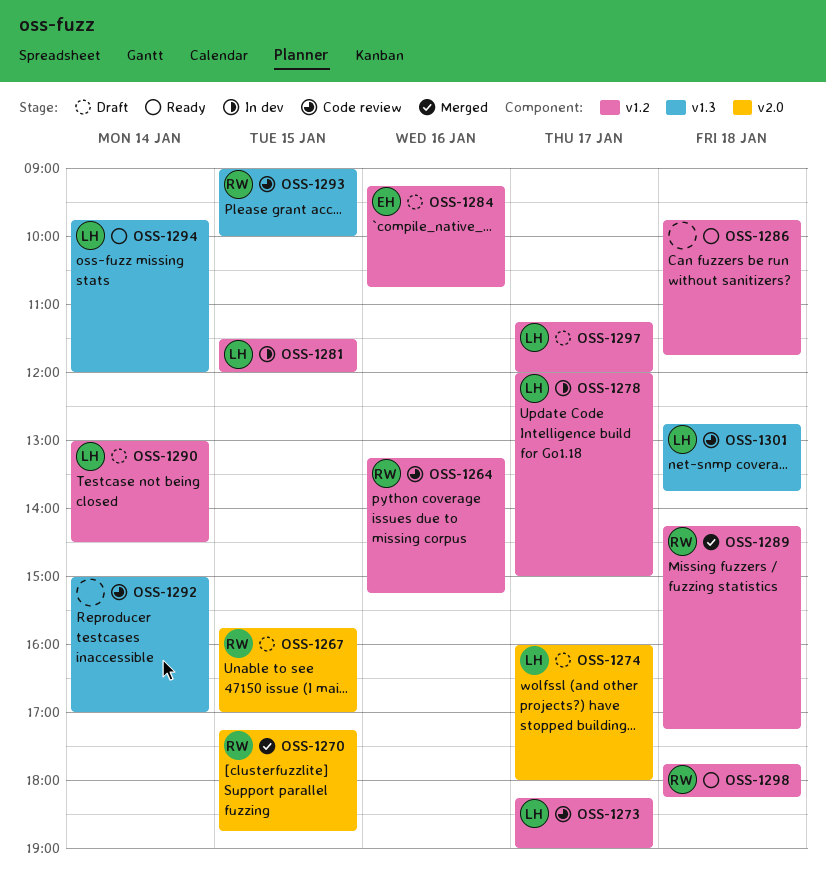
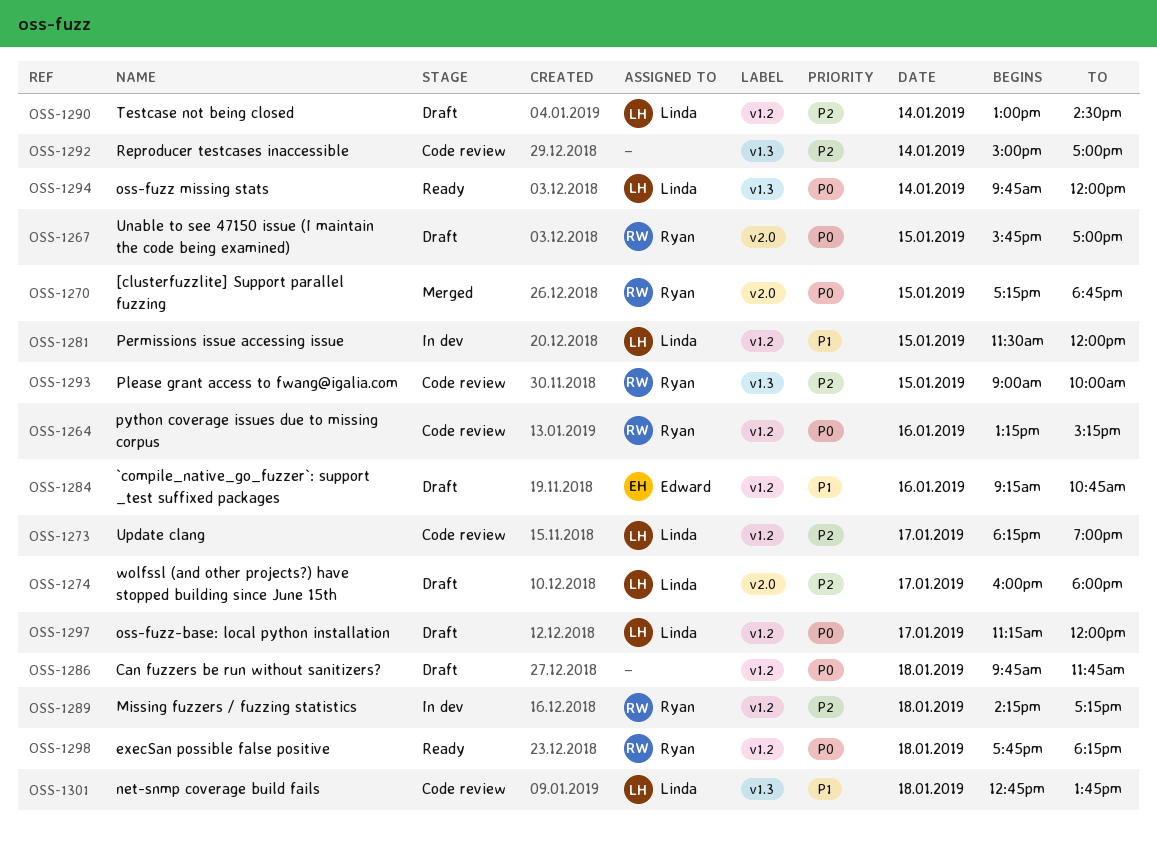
OSS-1278: present -> none
OSS-1286, status: Ready -> Draft
OSS-1289, status: Merged -> In dev

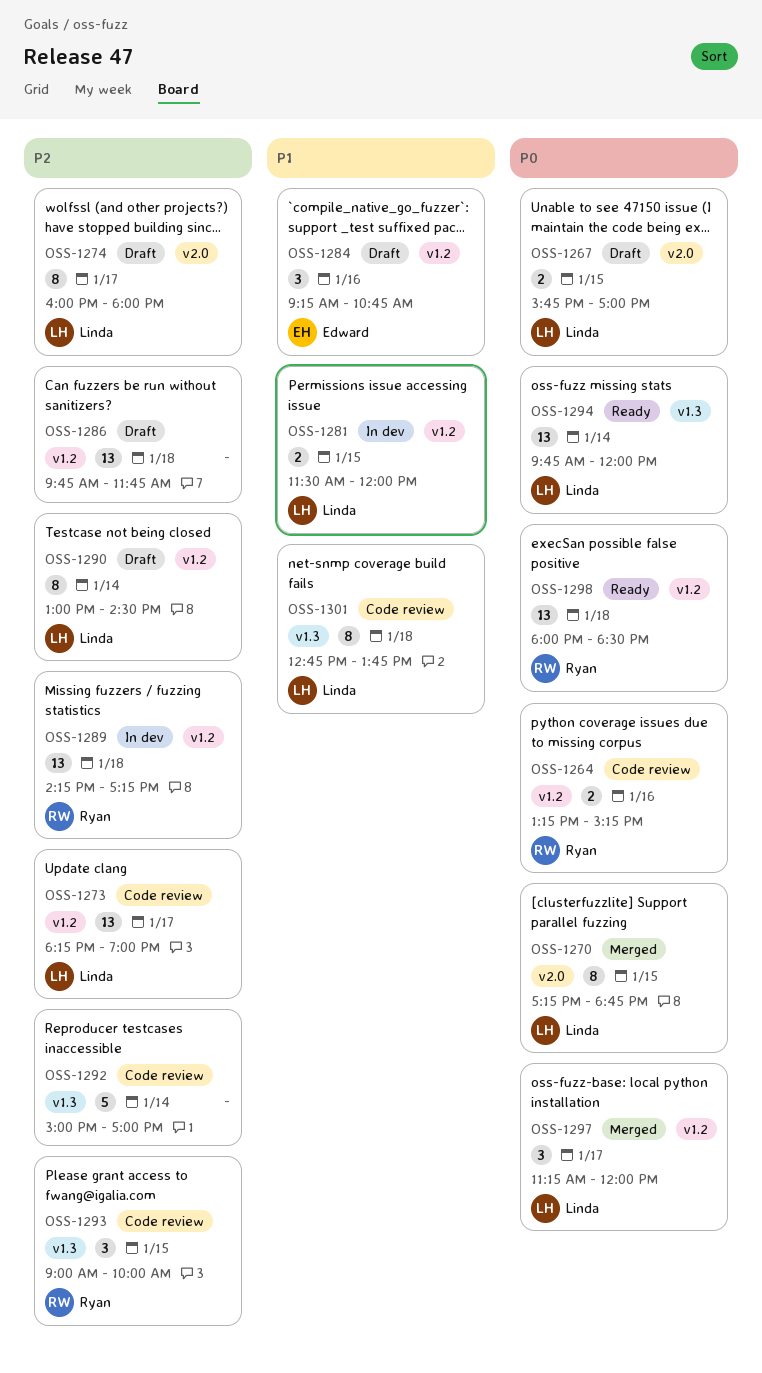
OSS-1267, owner: Ryan -> Linda
OSS-1270, owner: Ryan -> Linda
OSS-1286, priority: P0 -> P2
OSS-1297, status: Draft -> Merged
OSS-1298, begins: 17:45 -> 18:00
OSS-1298, ends: 18:15 -> 18:30

